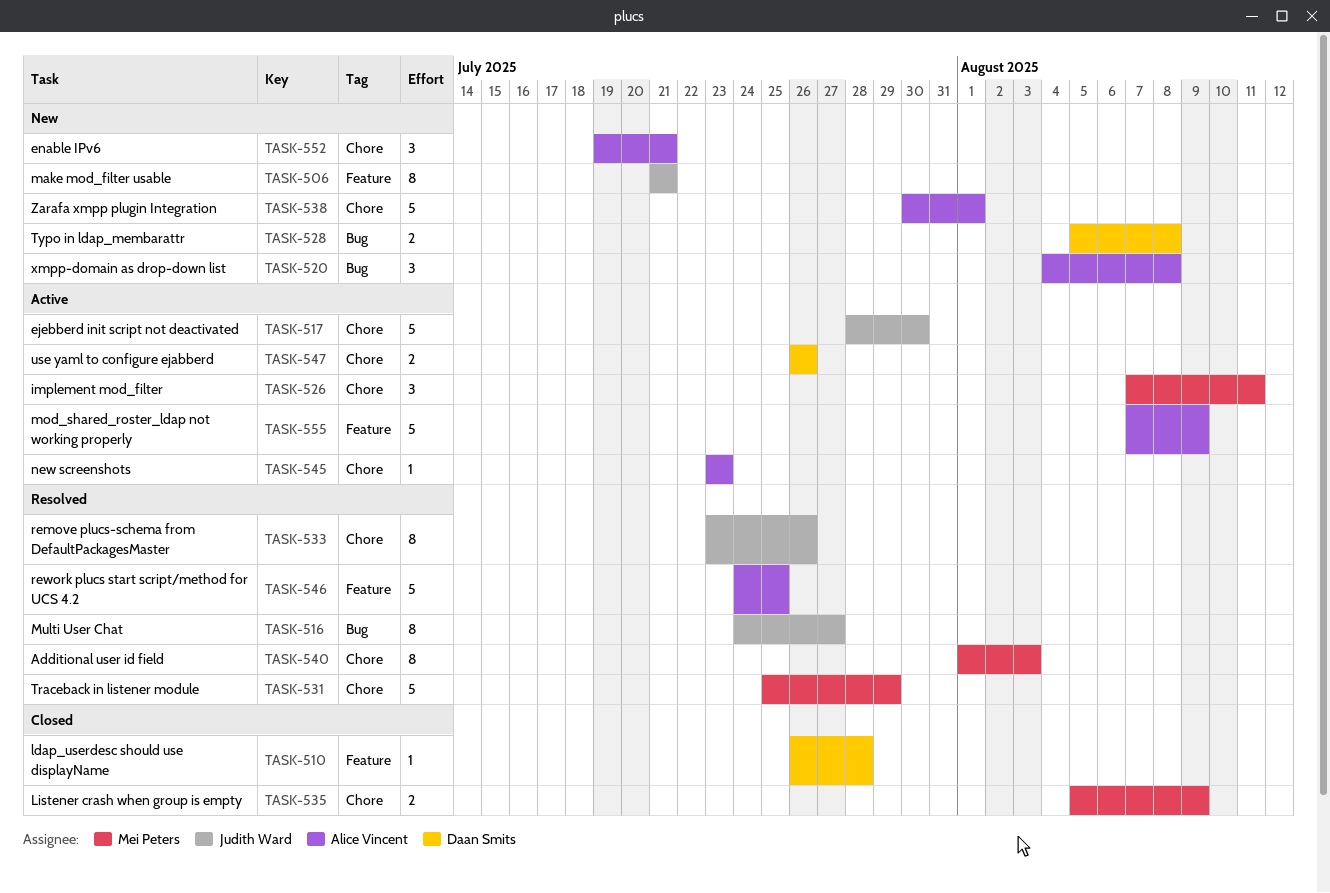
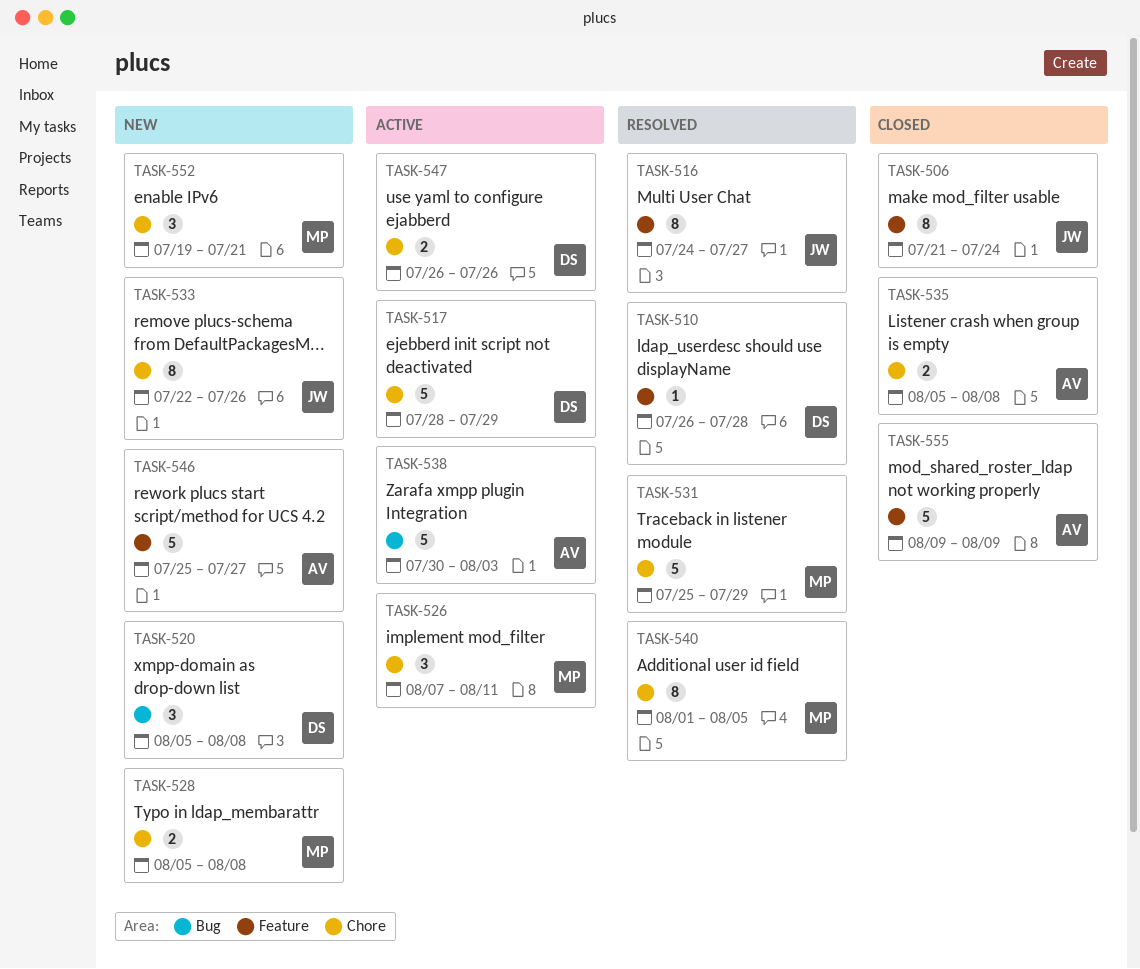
TASK-506, status: New -> Closed
TASK-506, due: Jul 21 -> Jul 24
TASK-510, status: Closed -> Resolved
TASK-516, label: Bug -> Feature
TASK-517, owner: Judith Ward -> Daan Smits
TASK-517, due: Jul 30 -> Jul 29
TASK-520, owner: Alice Vincent -> Daan Smits
TASK-520, start: Aug 4 -> Aug 5
TASK-528, owner: Daan Smits -> Mei Peters
TASK-528, label: Bug -> Chore
TASK-533, status: Resolved -> New
TASK-533, start: Jul 23 -> Jul 22
TASK-535, owner: Mei Peters -> Alice Vincent
TASK-535, due: Aug 9 -> Aug 8
TASK-538, status: New -> Active
TASK-538, label: Chore -> Bug
TASK-538, due: Aug 1 -> Aug 3
TASK-540, due: Aug 3 -> Aug 5
TASK-545: present -> none
TASK-546, status: Resolved -> New
TASK-546, start: Jul 24 -> Jul 25
TASK-546, due: Jul 25 -> Jul 27
TASK-552, owner: Alice Vincent -> Mei Peters
TASK-555, status: Active -> Closed
TASK-555, start: Aug 7 -> Aug 9

